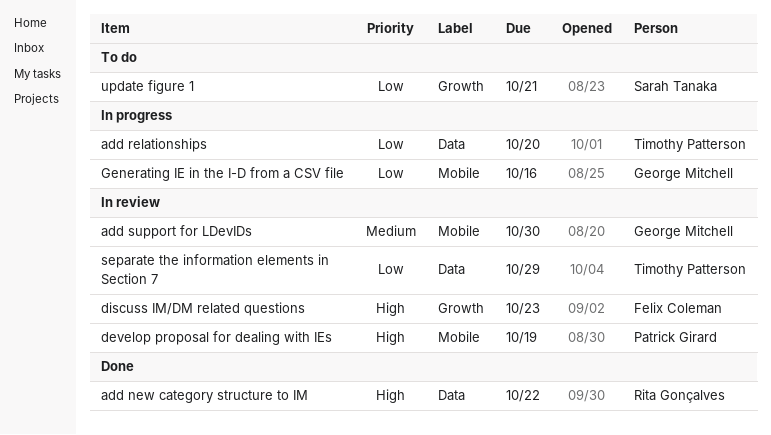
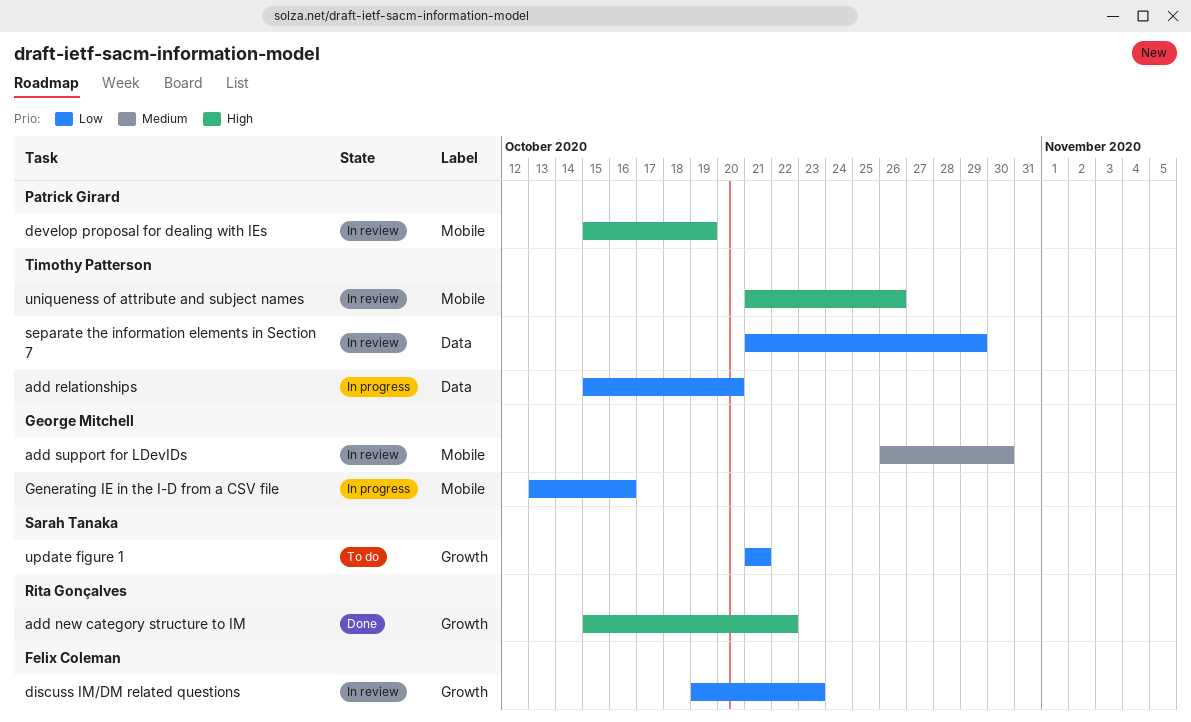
add new category structure to IM, label: Data -> Growth
discuss IM/DM related questions, priority: High -> Low
uniqueness of attribute and subject names: none -> present

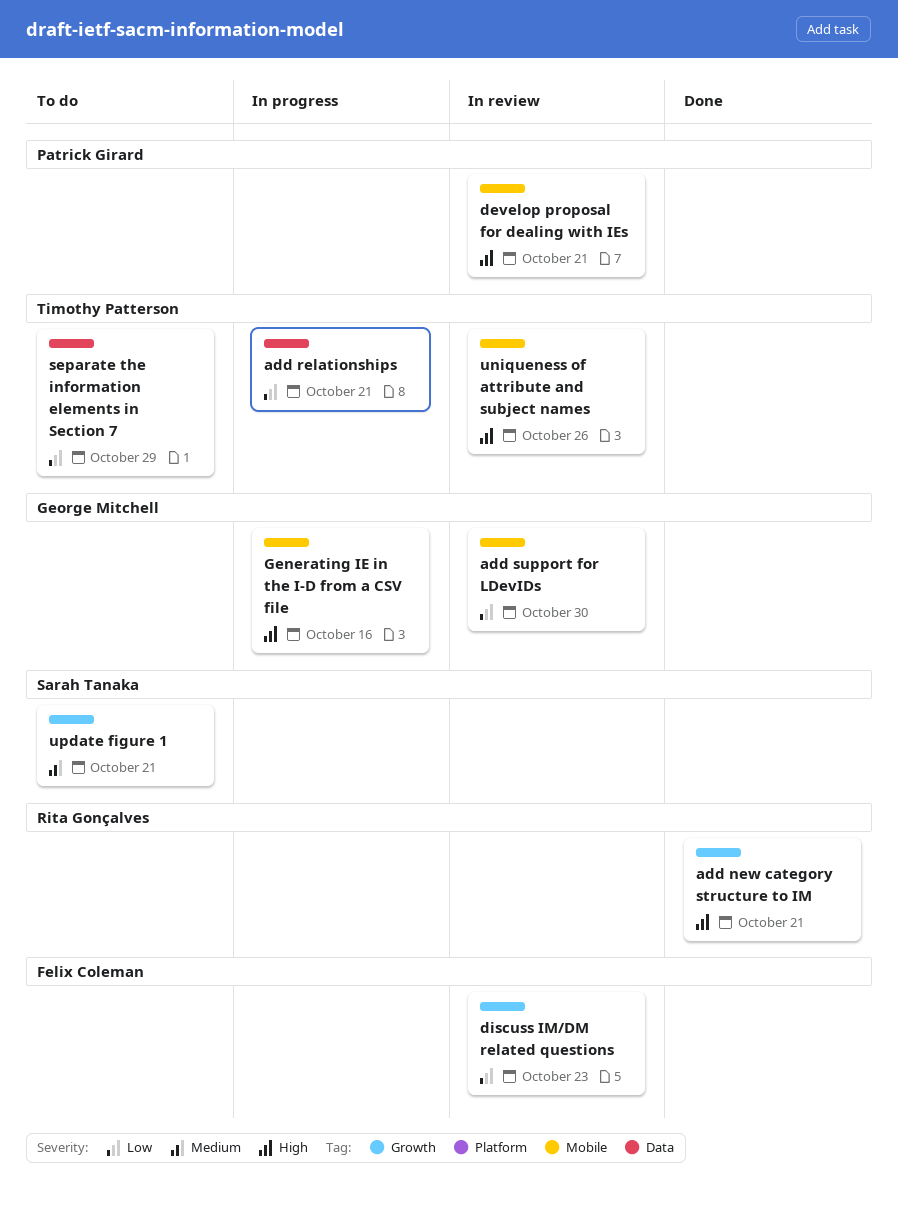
add new category structure to IM, due: Oct 22 -> Oct 21
add relationships, due: Oct 20 -> Oct 21
add support for LDevIDs, priority: Medium -> Low
develop proposal for dealing with IEs, due: Oct 19 -> Oct 21
Generating IE in the I-D from a CSV file, priority: Low -> High
separate the information elements in Section 7, status: In review -> To do
update figure 1, priority: Low -> Medium

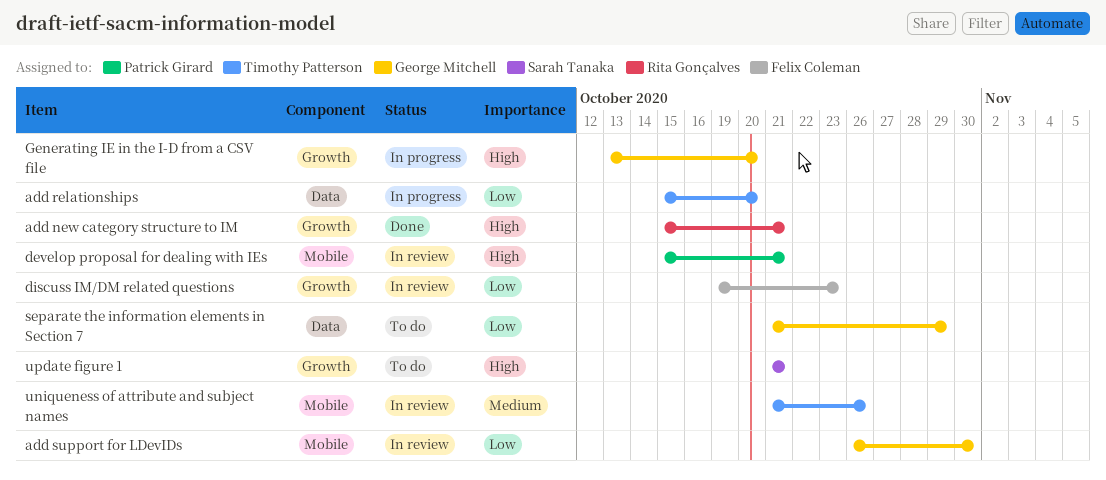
add relationships, due: Oct 21 -> Oct 20
Generating IE in the I-D from a CSV file, label: Mobile -> Growth
Generating IE in the I-D from a CSV file, due: Oct 16 -> Oct 20
separate the information elements in Section 7, owner: Timothy Patterson -> George Mitchell
uniqueness of attribute and subject names, priority: High -> Medium
update figure 1, priority: Medium -> High

